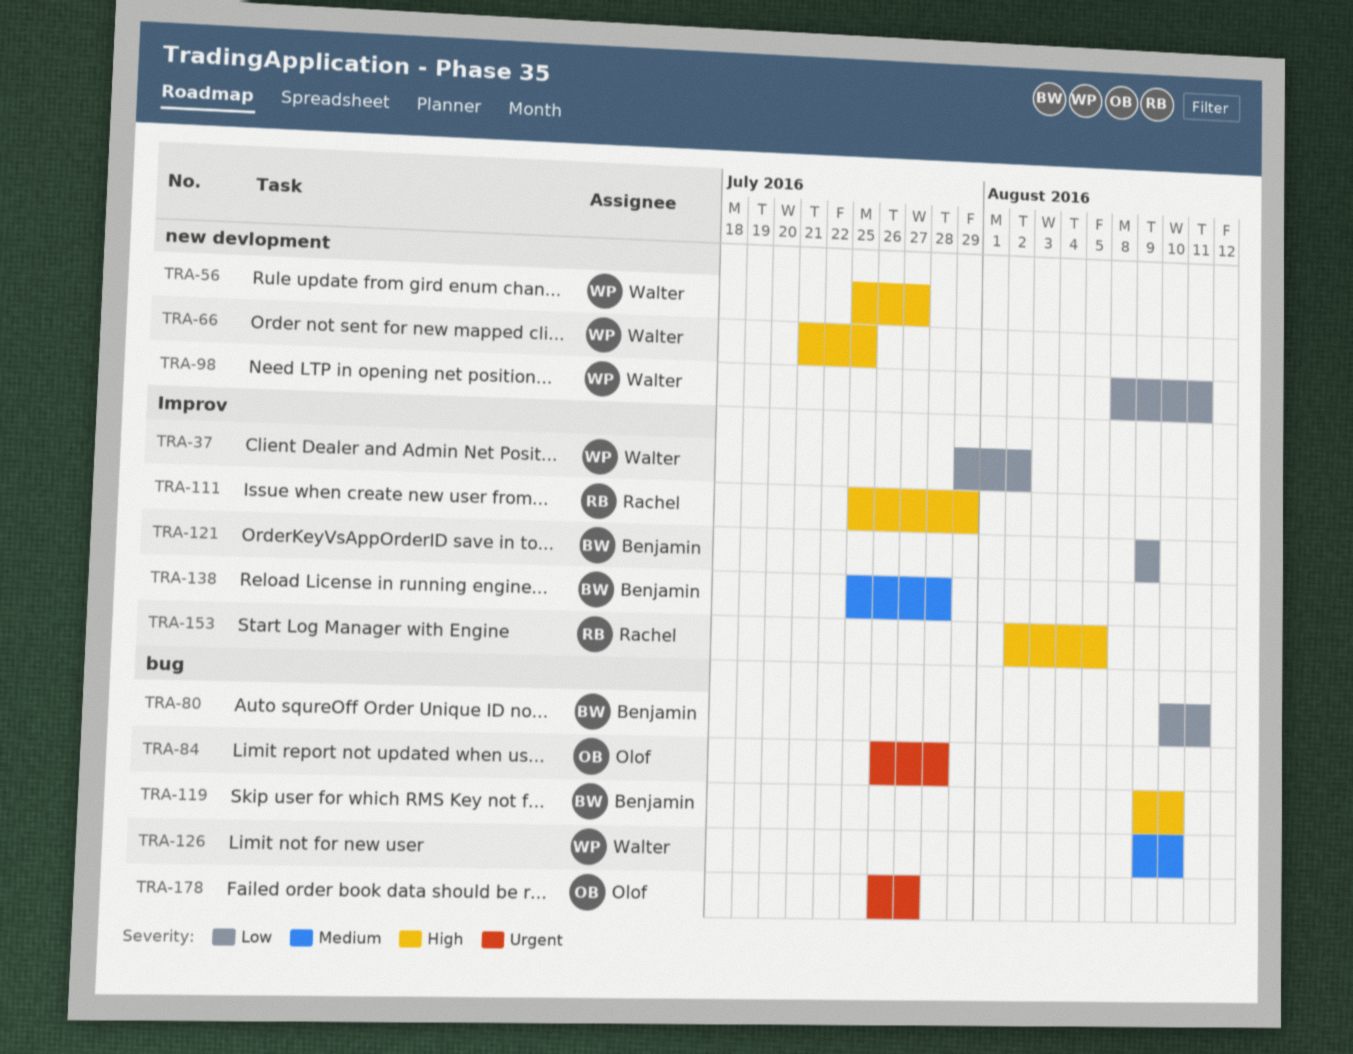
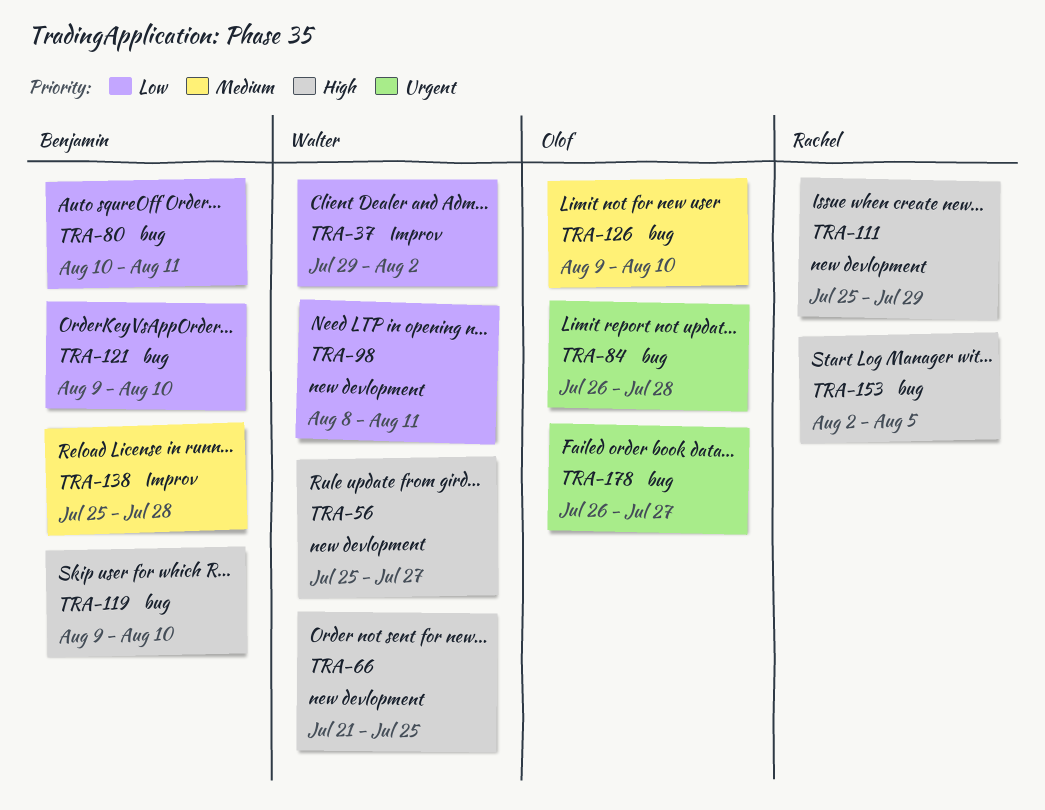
TRA-111, label: Improv -> new devlopment
TRA-121, label: Improv -> bug
TRA-121, due: Aug 9 -> Aug 10
TRA-126, owner: Walter -> Olof
TRA-153, label: Improv -> bug

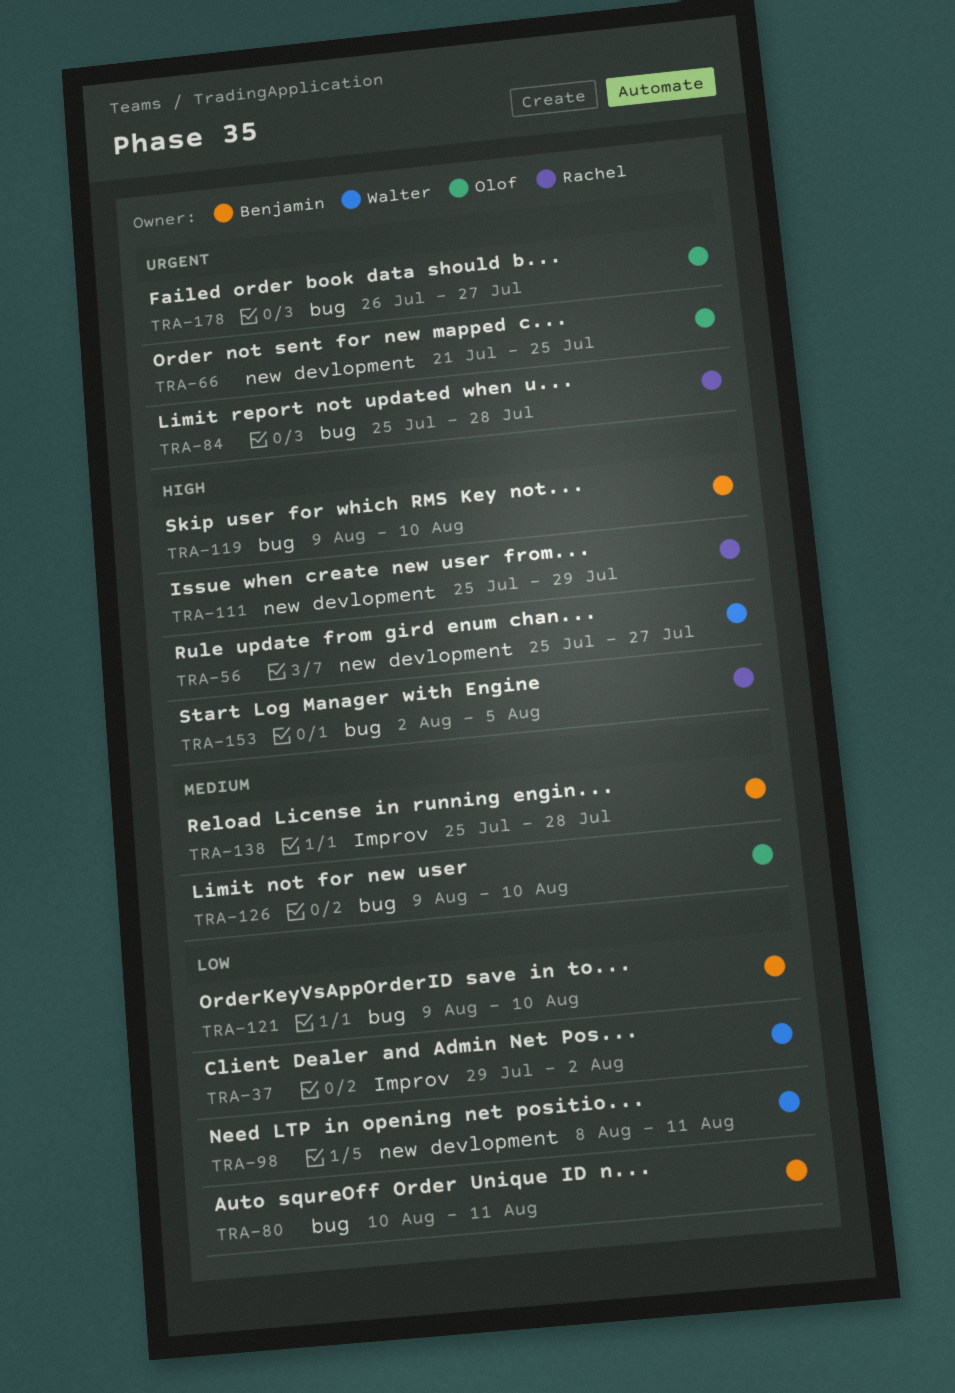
TRA-66, owner: Walter -> Olof
TRA-66, priority: High -> Urgent
TRA-84, owner: Olof -> Rachel
TRA-84, start: Jul 26 -> Jul 25

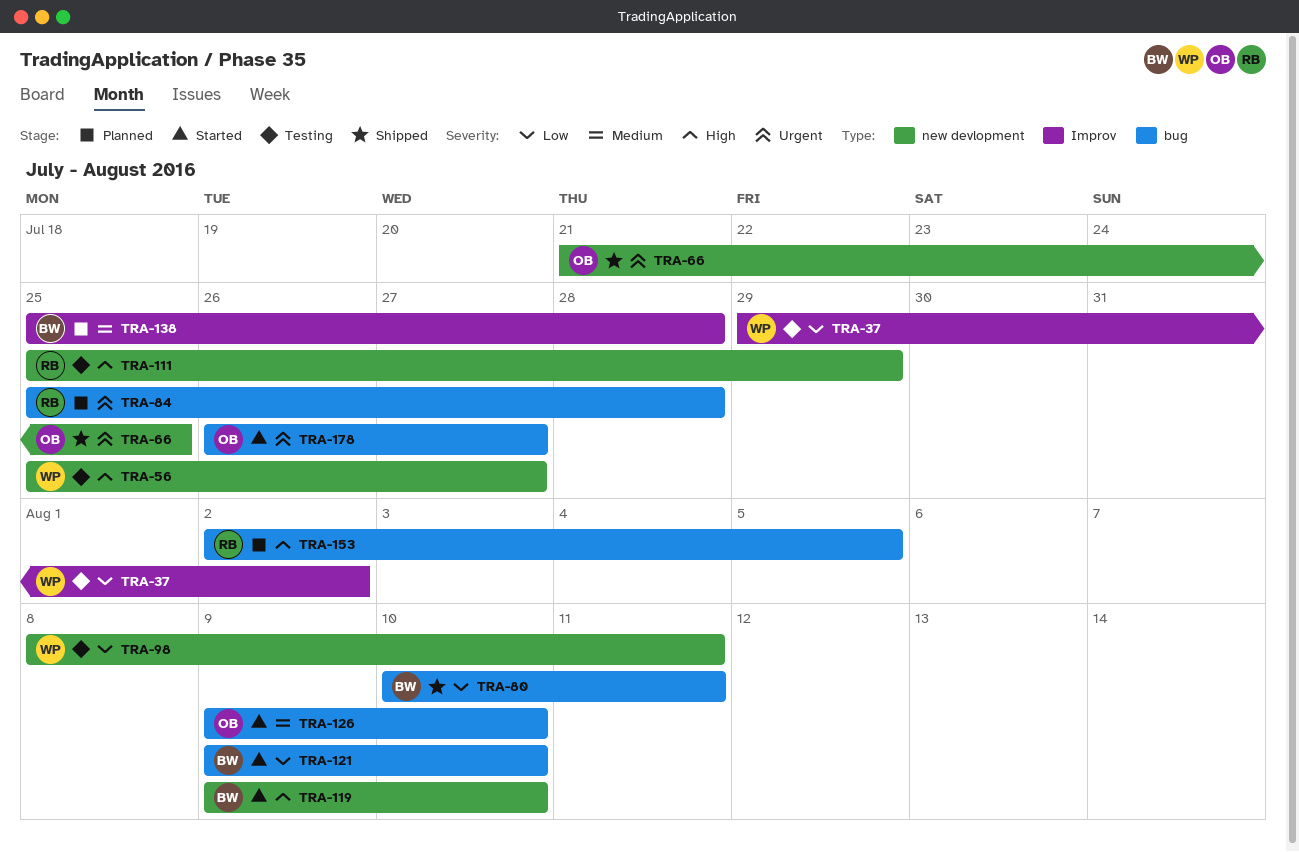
TRA-119, label: bug -> new devlopment

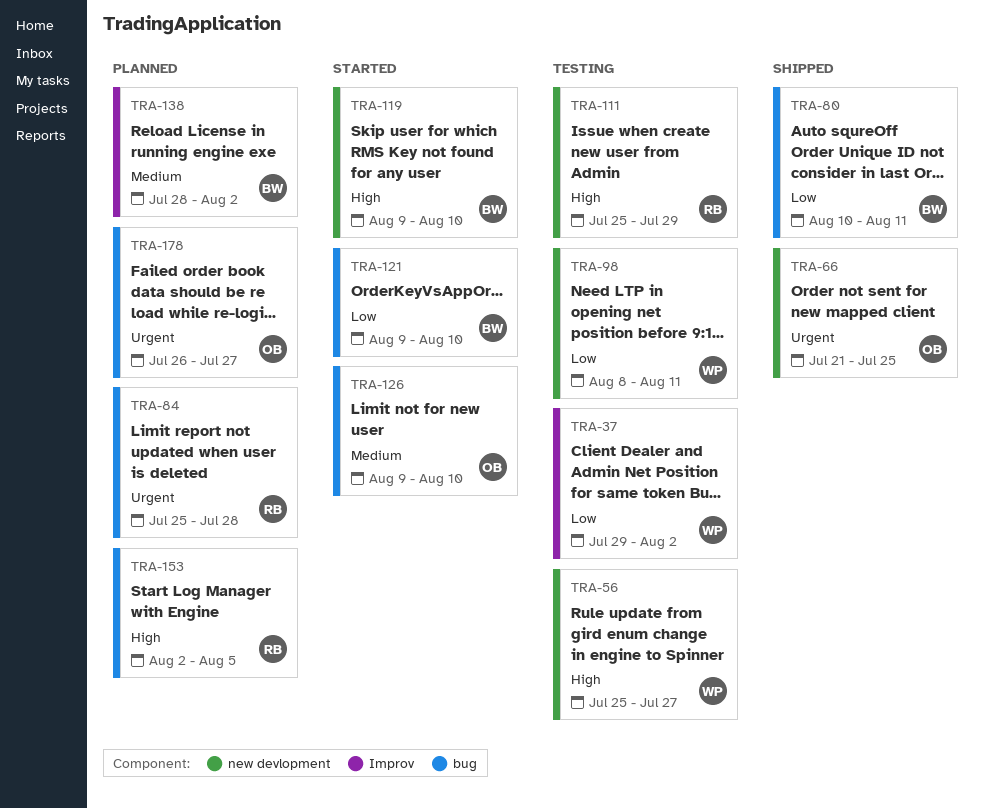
TRA-138, start: Jul 25 -> Jul 28
TRA-138, due: Jul 28 -> Aug 2
TRA-178, status: Started -> Planned

